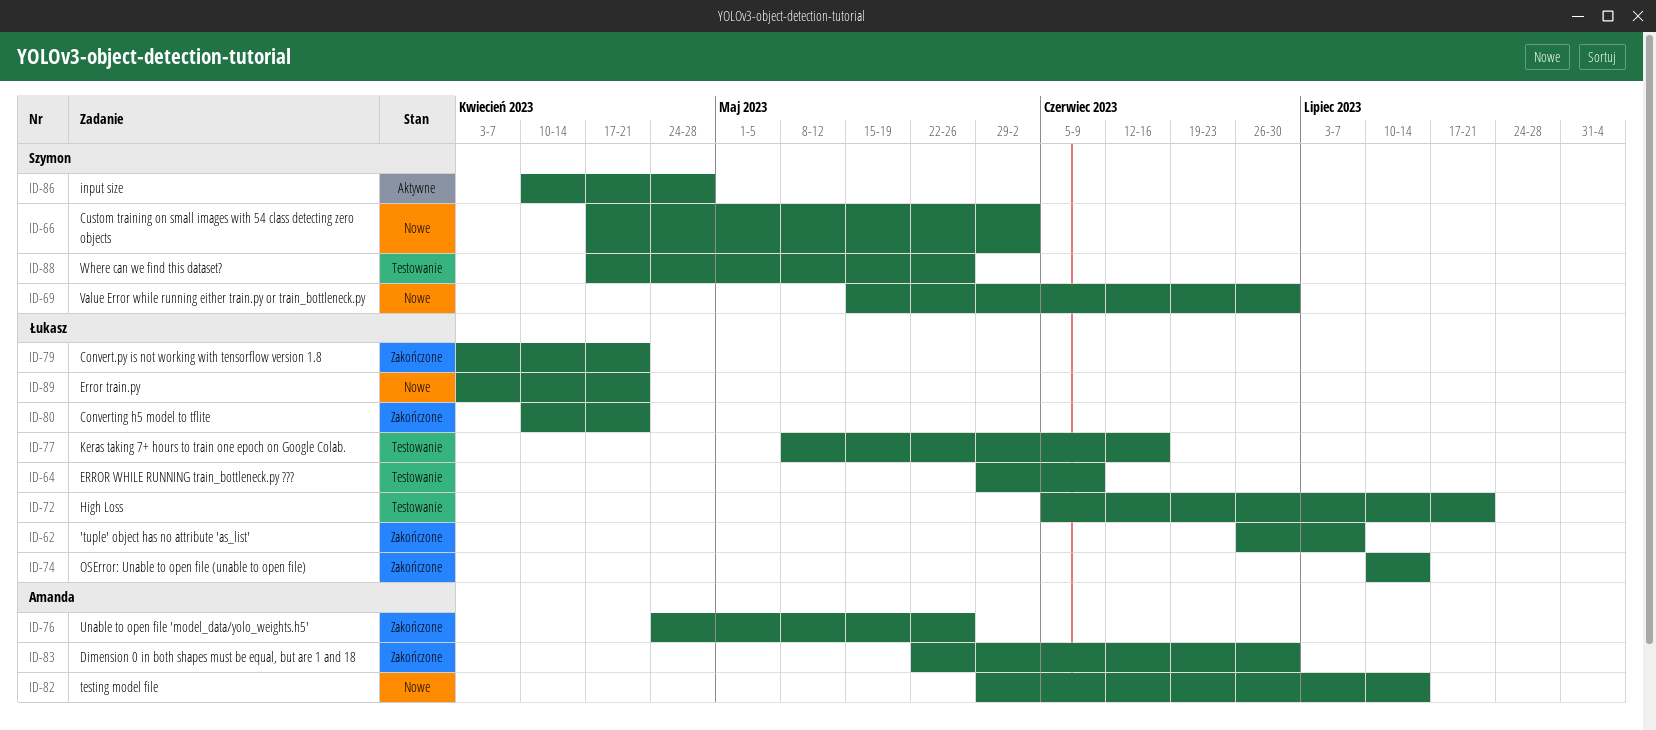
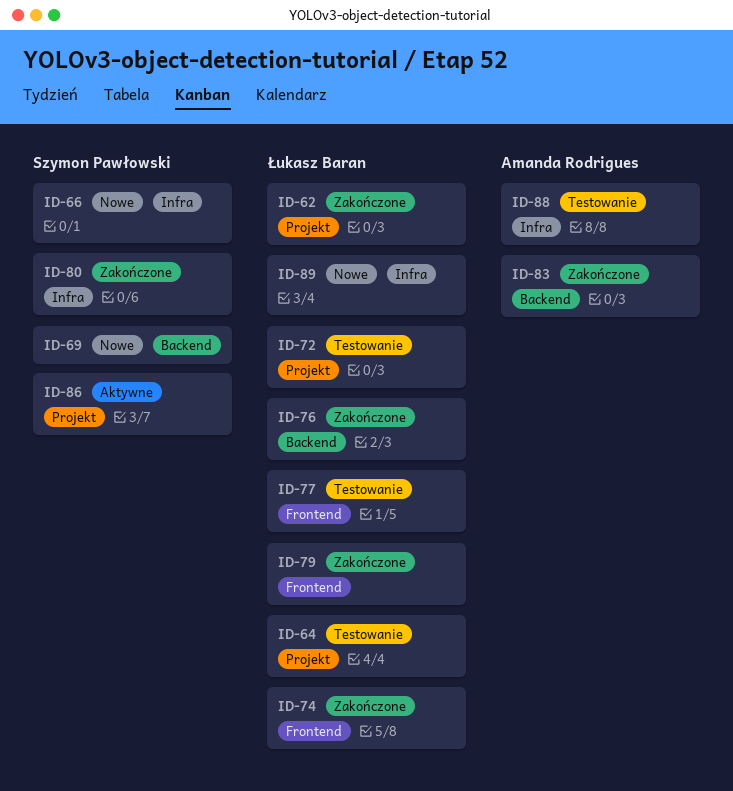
ID-76, owner: Amanda Rodrigues -> Łukasz Baran
ID-80, owner: Łukasz Baran -> Szymon Pawłowski
ID-82: present -> none
ID-88, owner: Szymon Pawłowski -> Amanda Rodrigues

